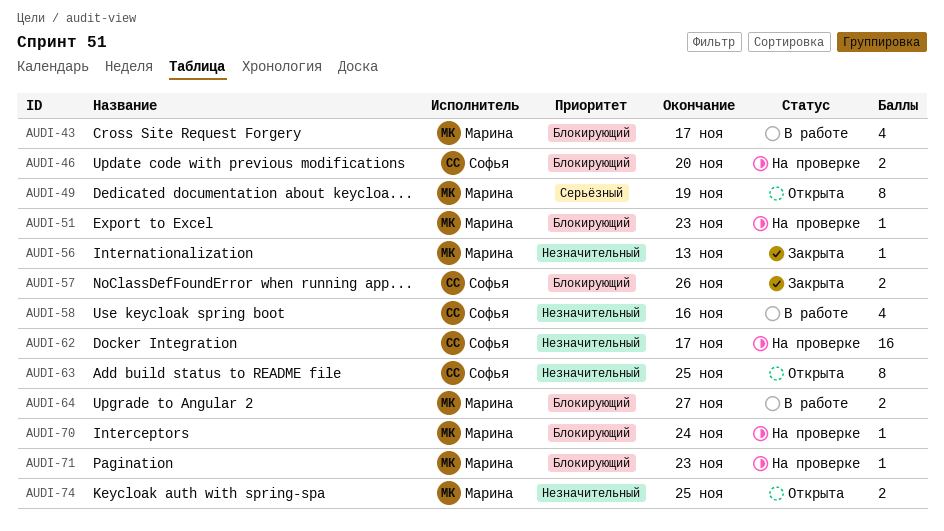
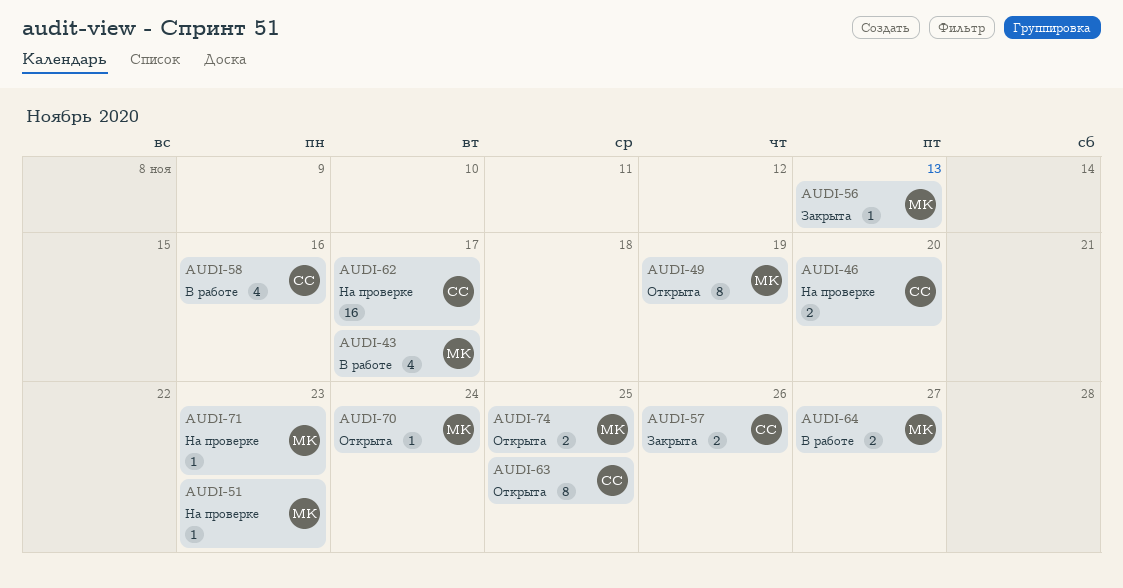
AUDI-70, status: На проверке -> Открыта

